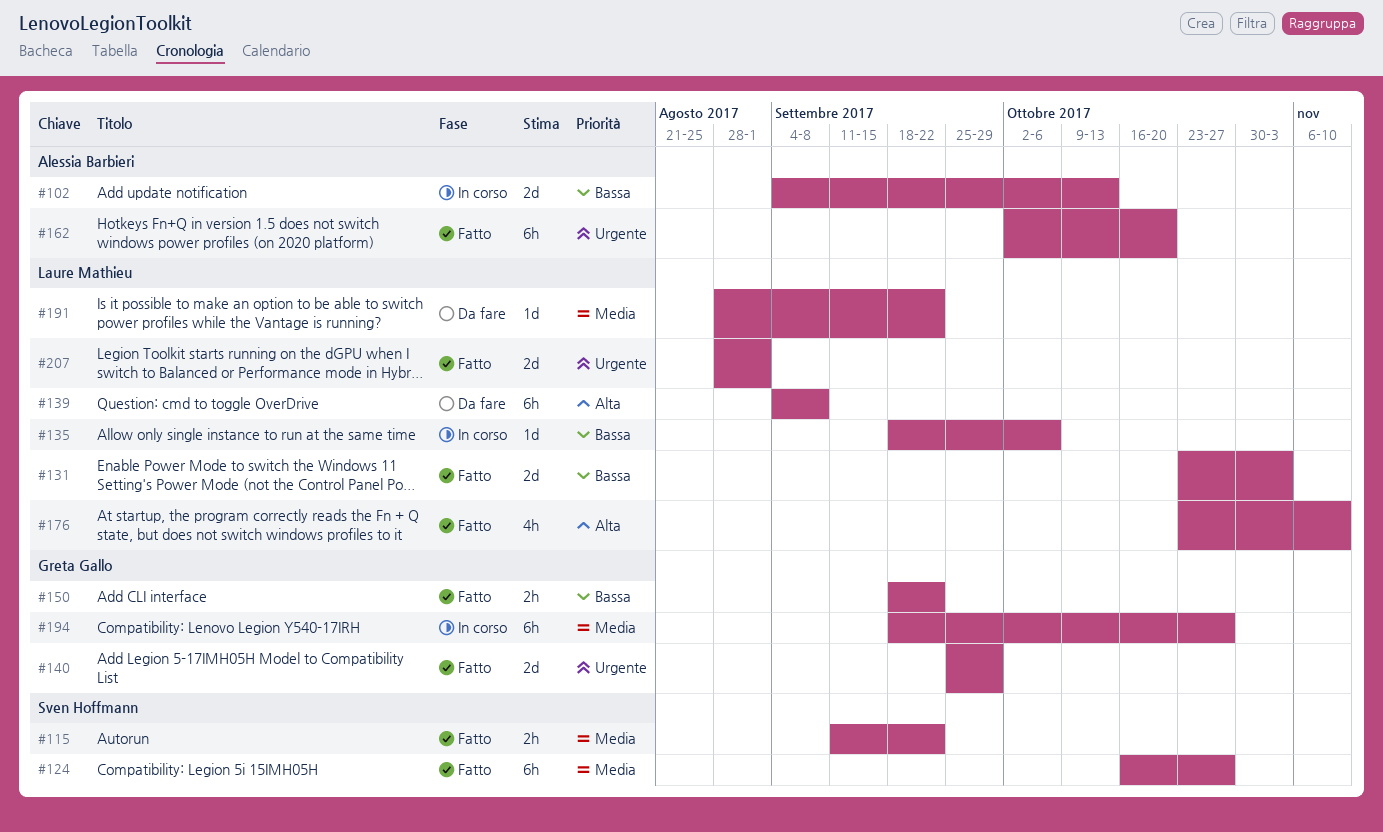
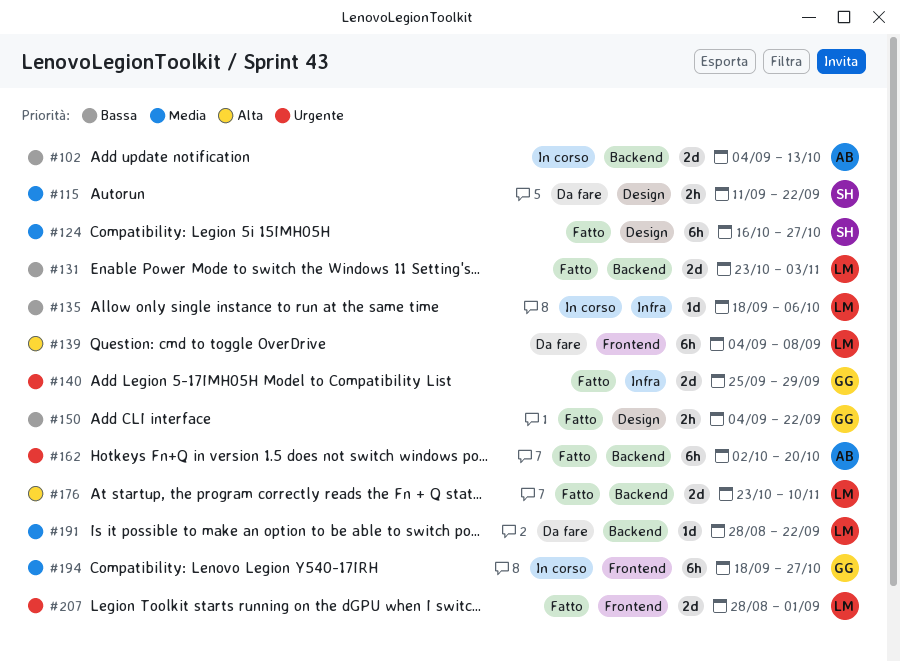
#115, status: Fatto -> Da fare
#150, start: Sep 18 -> Sep 4
#176, estimate: 4h -> 2d

